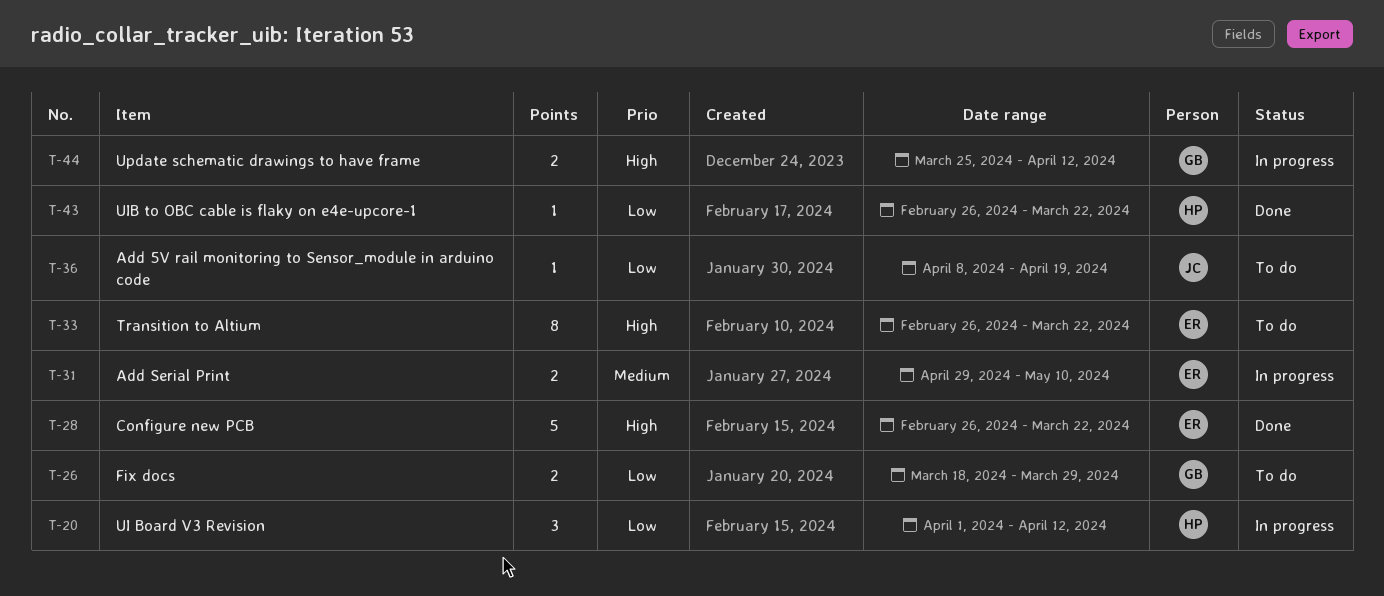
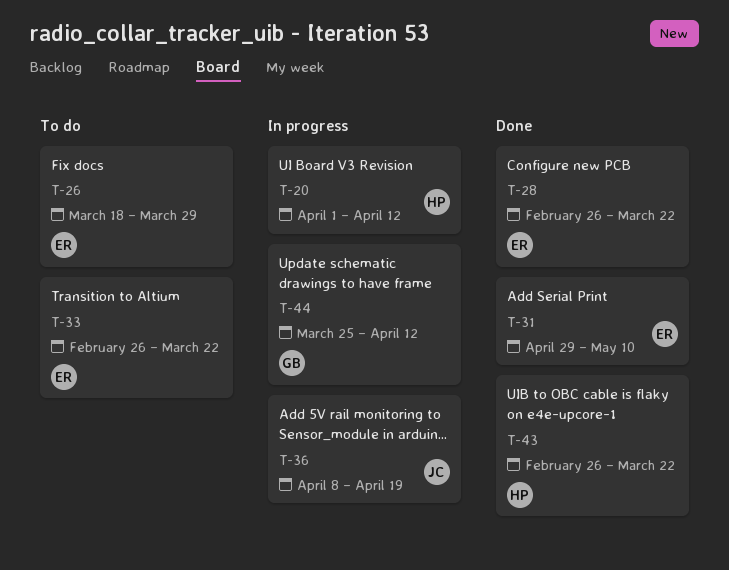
T-26, owner: GB -> ER
T-31, status: In progress -> Done
T-36, status: To do -> In progress

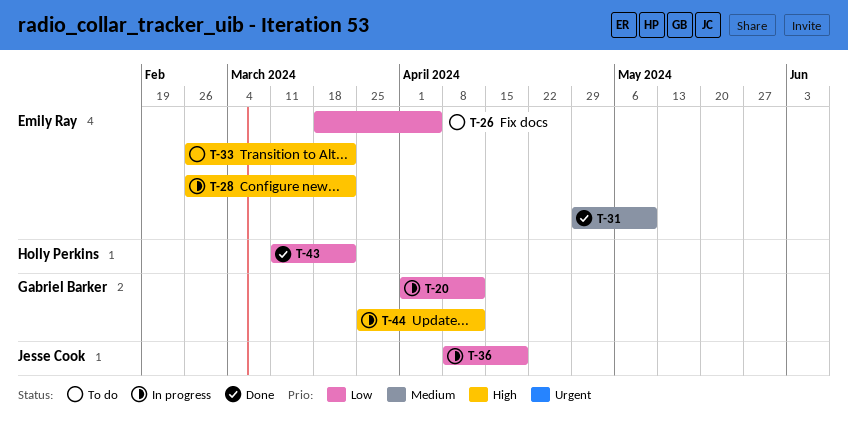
T-20, owner: Holly Perkins -> Gabriel Barker
T-26, due: Mar 29 -> Apr 5
T-28, status: Done -> In progress
T-43, start: Feb 26 -> Mar 11

